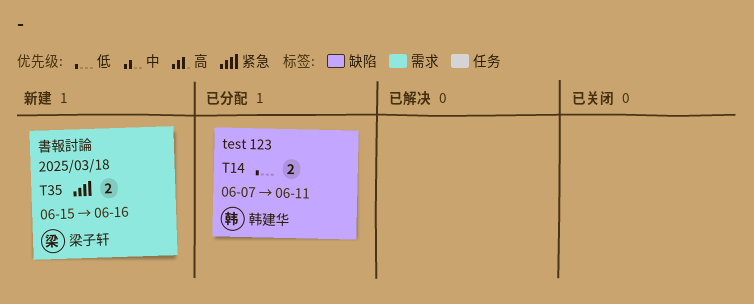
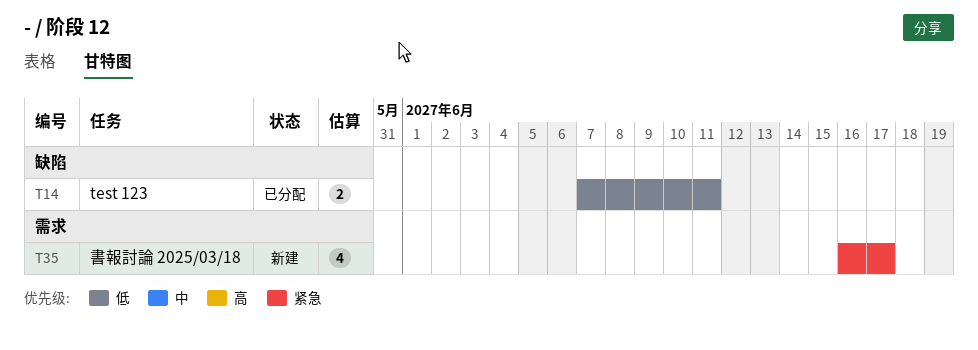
T35, estimate: 2 -> 4
T35, start: Jun 15 -> Jun 16
T35, due: Jun 16 -> Jun 17

